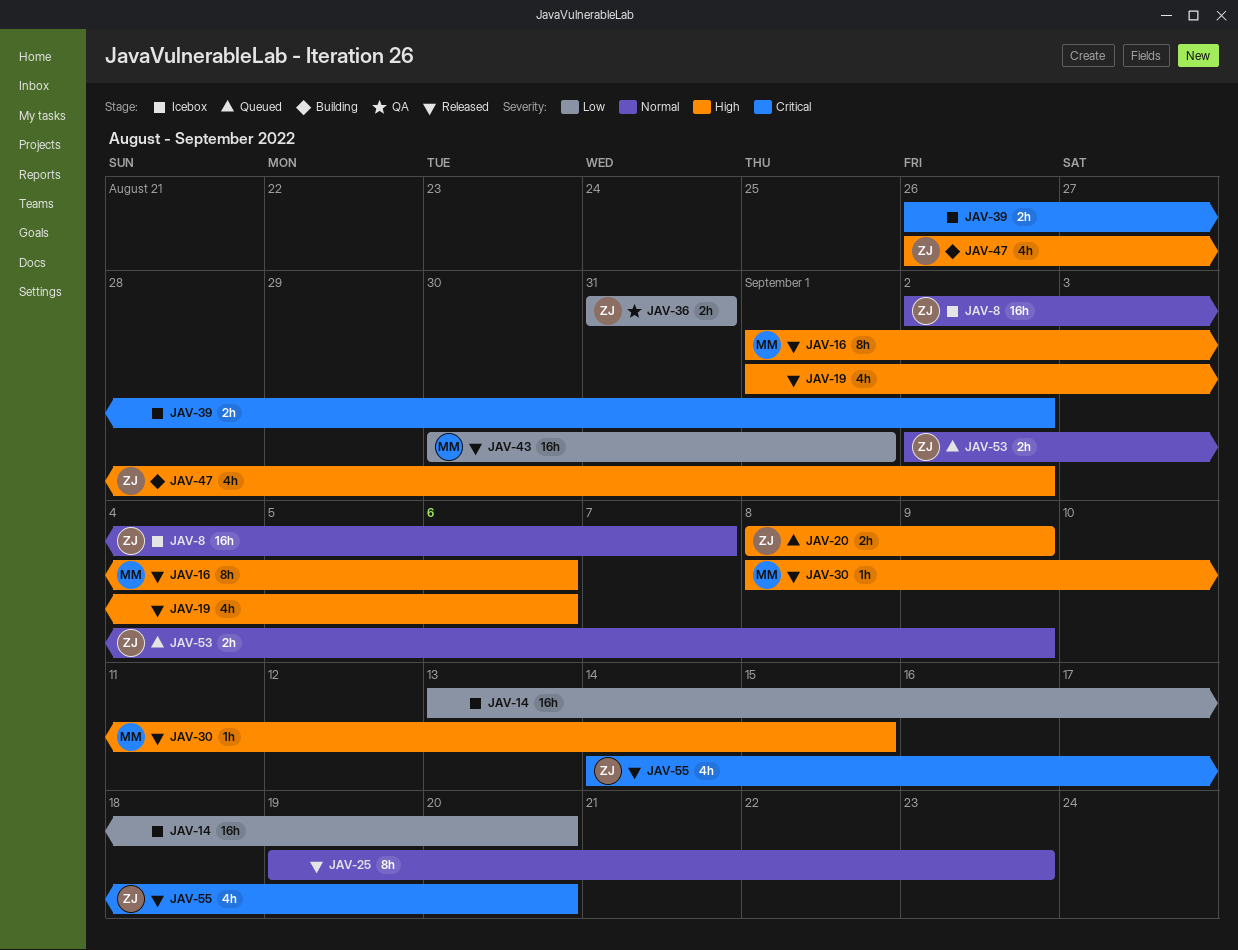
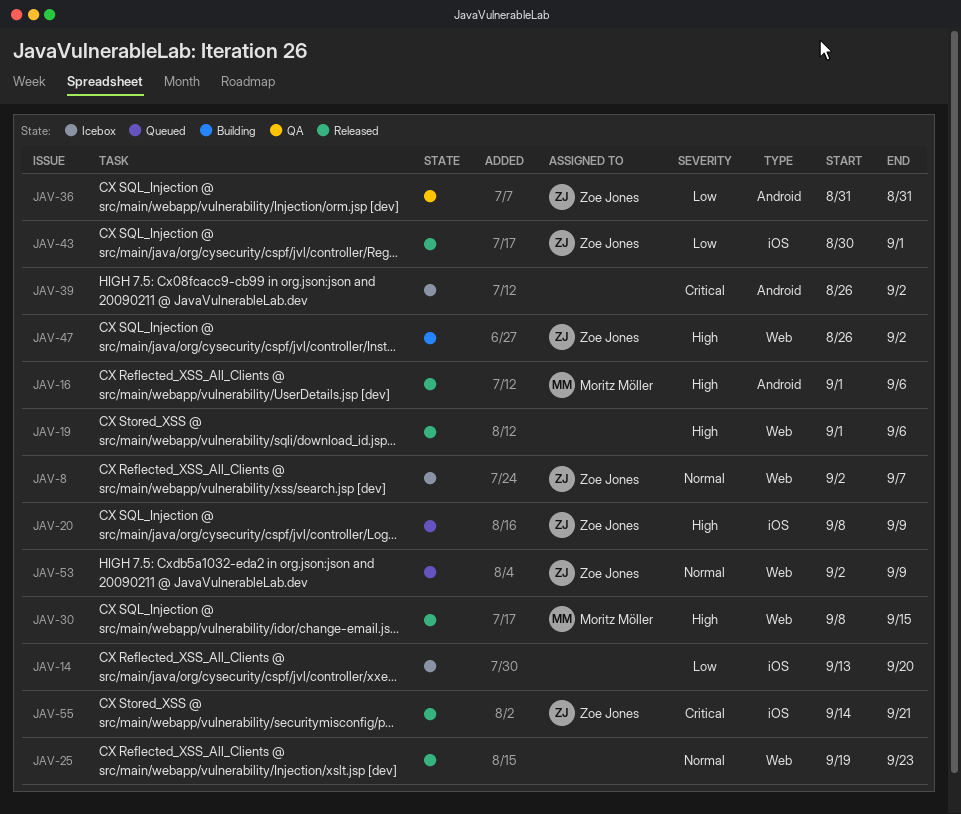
JAV-43, owner: Moritz Möller -> Zoe Jones
JAV-55, due: Sep 20 -> Sep 21

